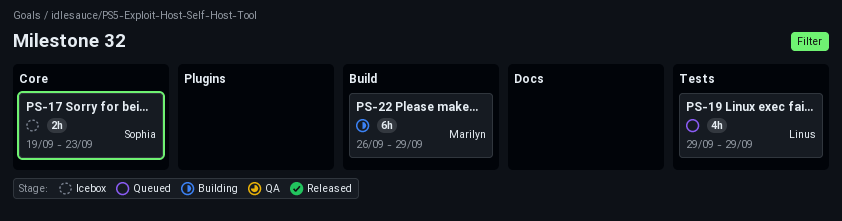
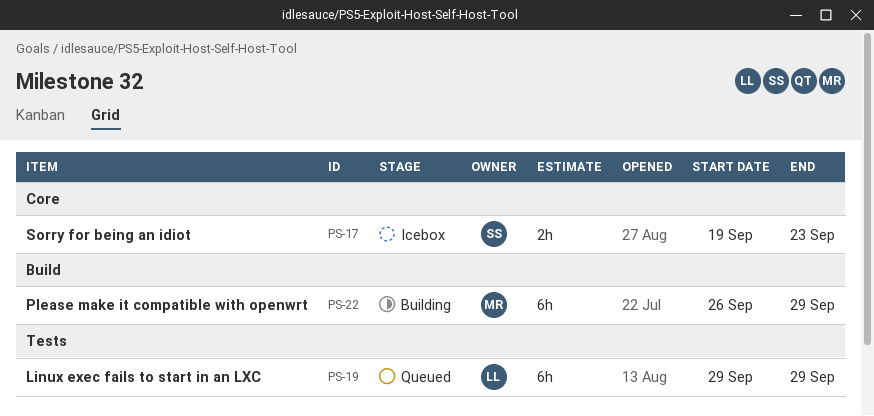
PS-19, estimate: 4h -> 6h

